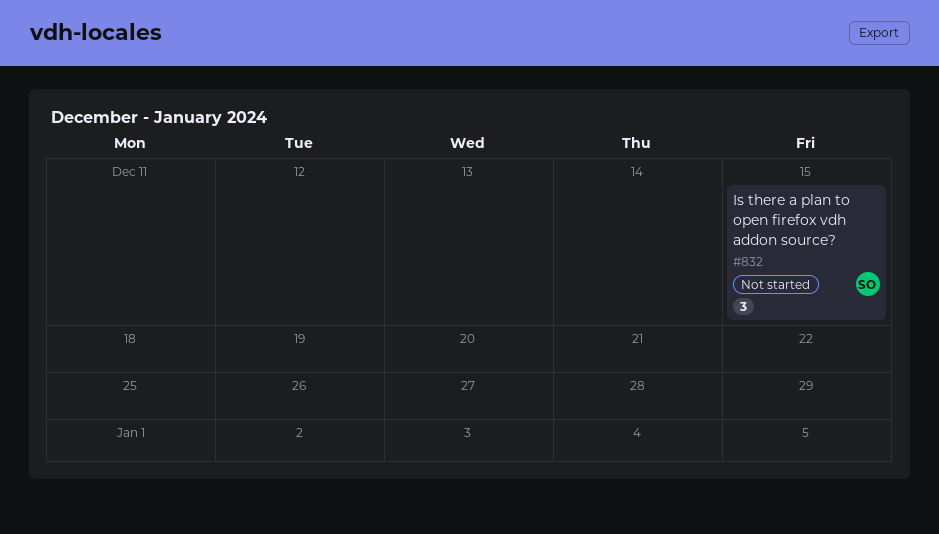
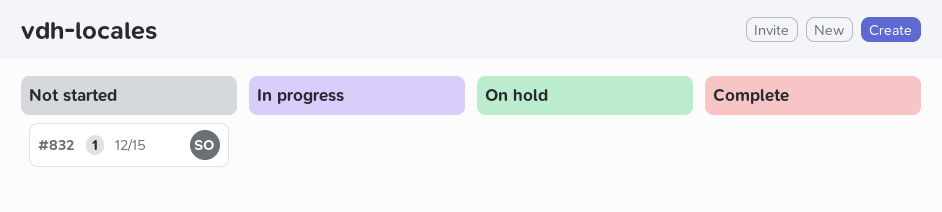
#832, estimate: 3 -> 1

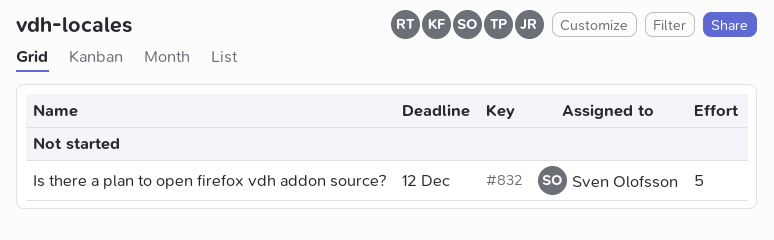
#832, estimate: 1 -> 5
#832, due: Dec 15 -> Dec 12

